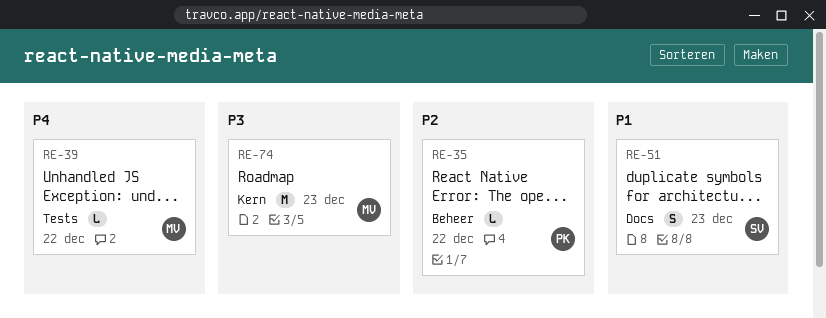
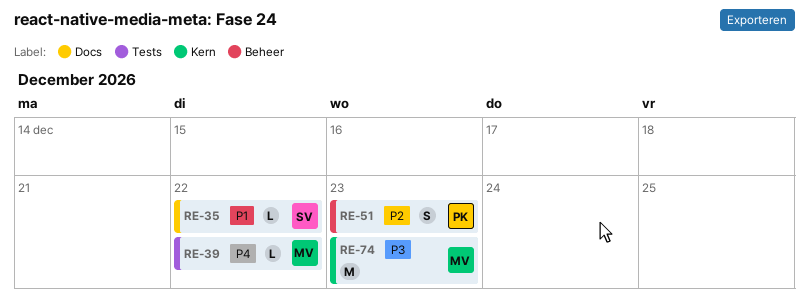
RE-35, owner: PK -> SV
RE-35, priority: P2 -> P1
RE-35, label: Beheer -> Docs
RE-51, owner: SV -> PK
RE-51, priority: P1 -> P2
RE-51, label: Docs -> Beheer

